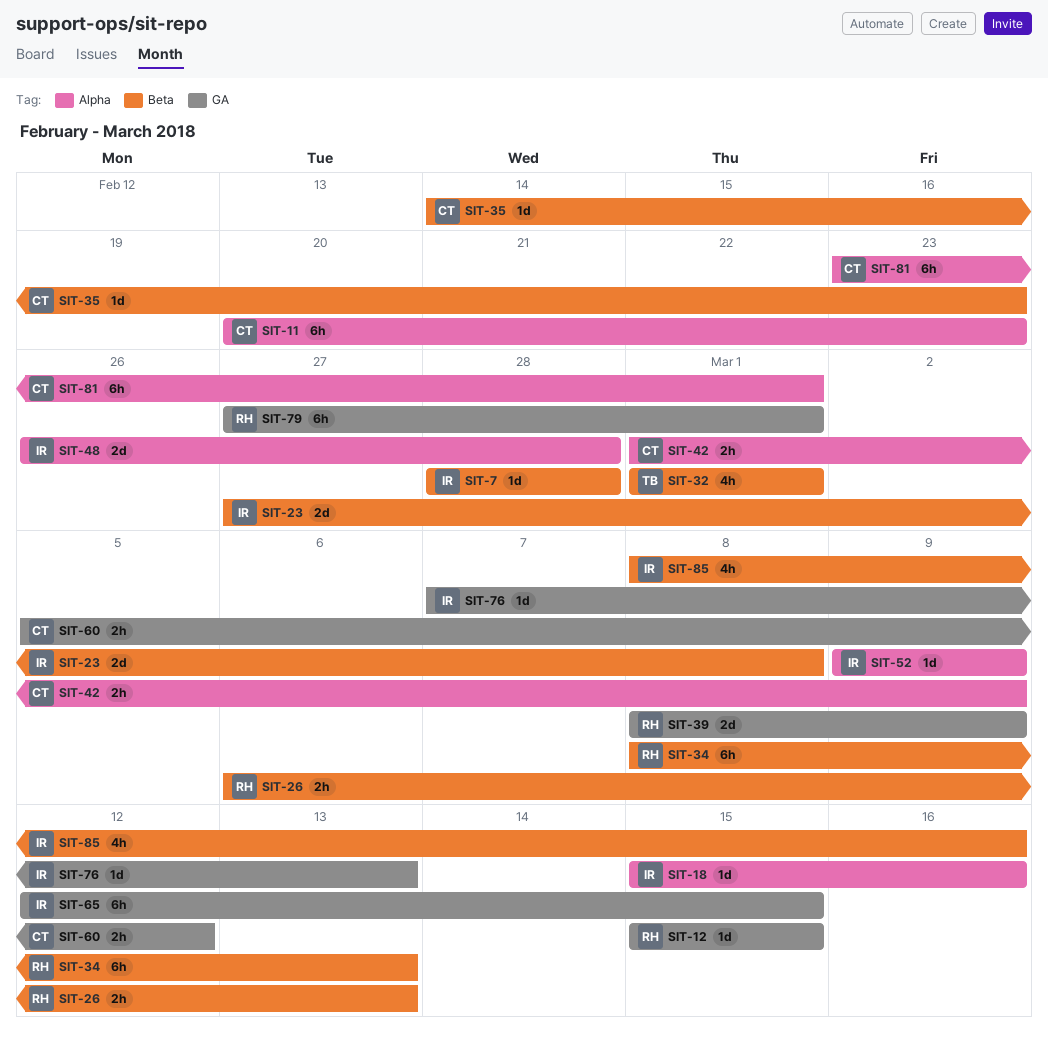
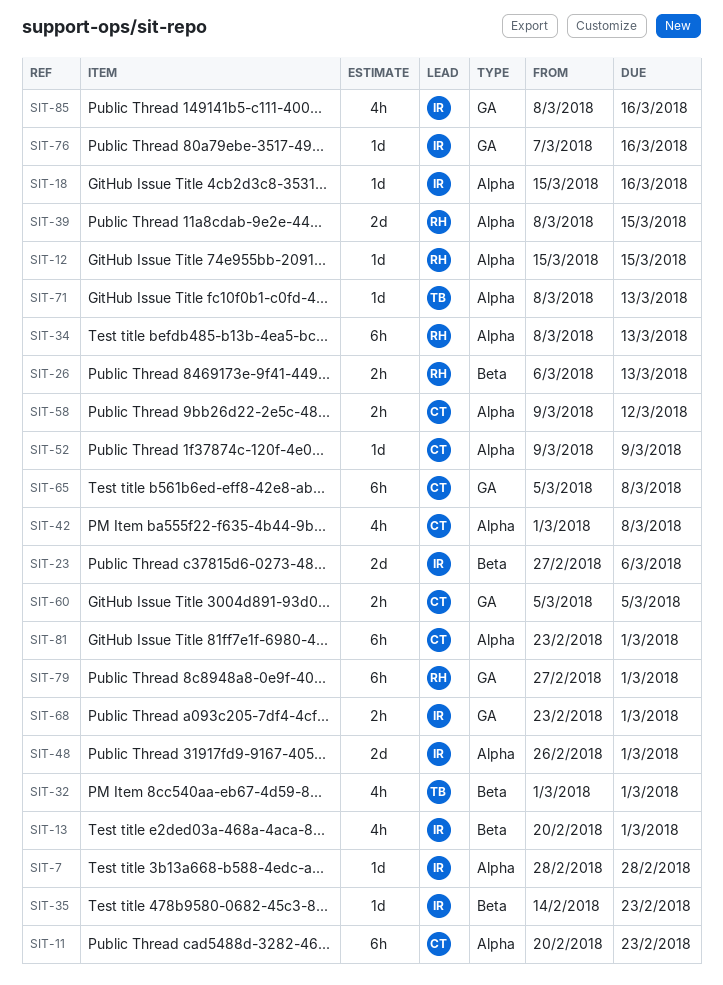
SIT-7, label: Beta -> Alpha
SIT-12, label: GA -> Alpha
SIT-13: none -> present
SIT-23, due: Mar 8 -> Mar 6
SIT-34, label: Beta -> Alpha
SIT-35, owner: CT -> IR
SIT-39, label: GA -> Alpha
SIT-39, due: Mar 9 -> Mar 15
SIT-42, estimate: 2h -> 4h
SIT-42, due: Mar 9 -> Mar 8
SIT-48, due: Feb 28 -> Mar 1
SIT-52, owner: IR -> CT
SIT-58: none -> present
SIT-60, due: Mar 12 -> Mar 5
SIT-65, owner: IR -> CT
SIT-65, start: Mar 12 -> Mar 5
SIT-65, due: Mar 15 -> Mar 8
SIT-68: none -> present
SIT-71: none -> present
SIT-76, due: Mar 13 -> Mar 16
SIT-85, label: Beta -> GA

